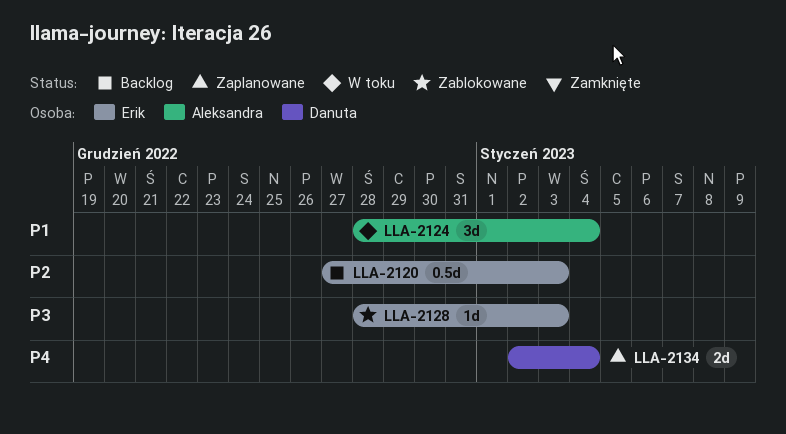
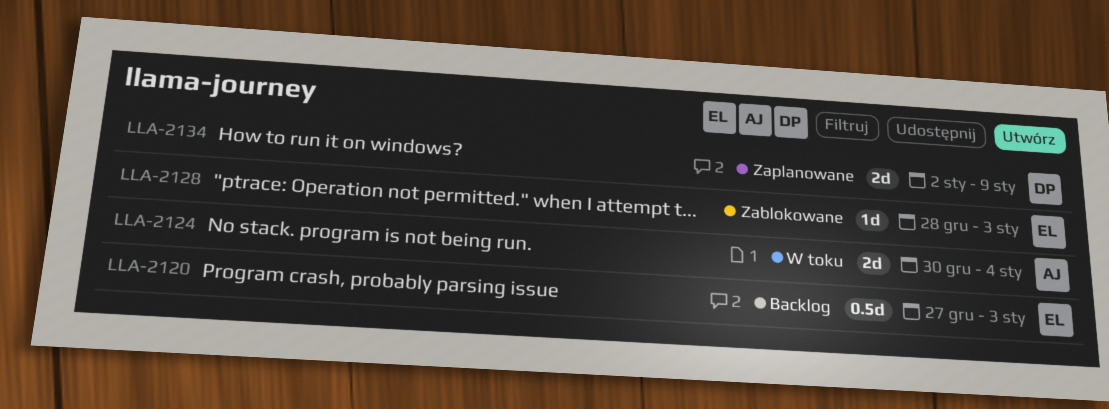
LLA-2124, estimate: 3d -> 2d
LLA-2124, start: Dec 28 -> Dec 30
LLA-2134, due: Jan 4 -> Jan 9

